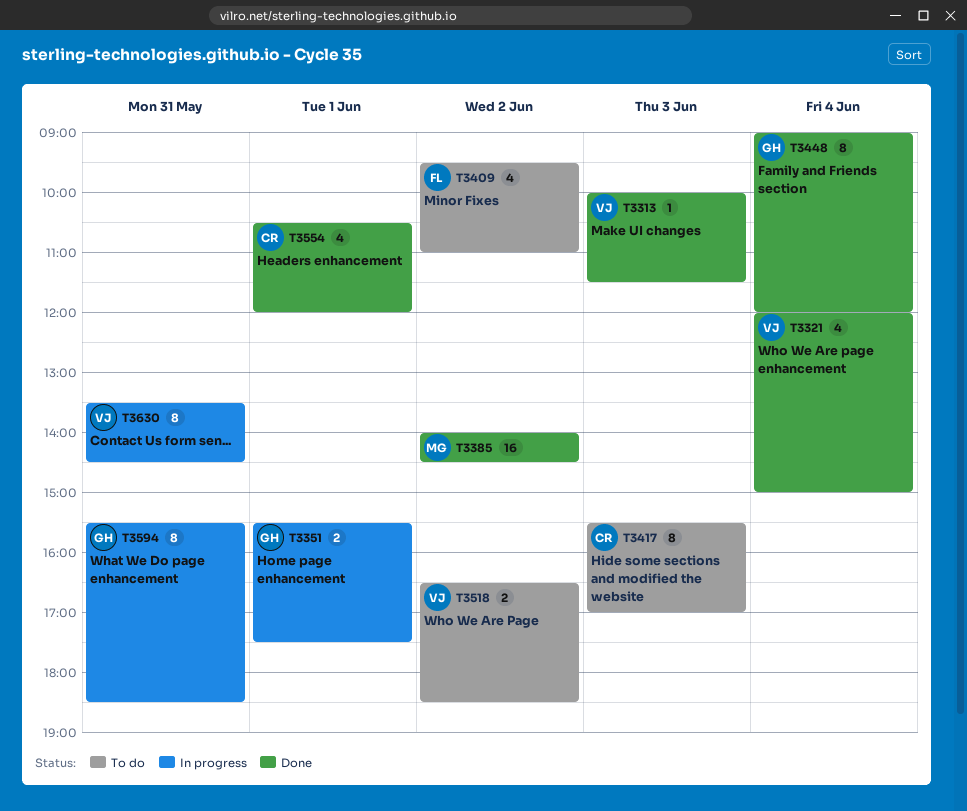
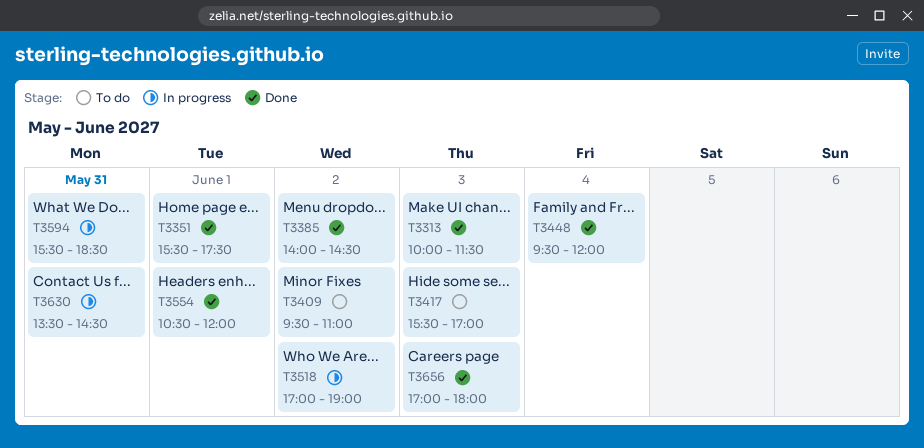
T3321: present -> none
T3351, status: In progress -> Done
T3448, begins: 09:00 -> 09:30
T3518, status: To do -> In progress
T3518, begins: 16:30 -> 17:00
T3518, ends: 18:30 -> 19:00
T3656: none -> present

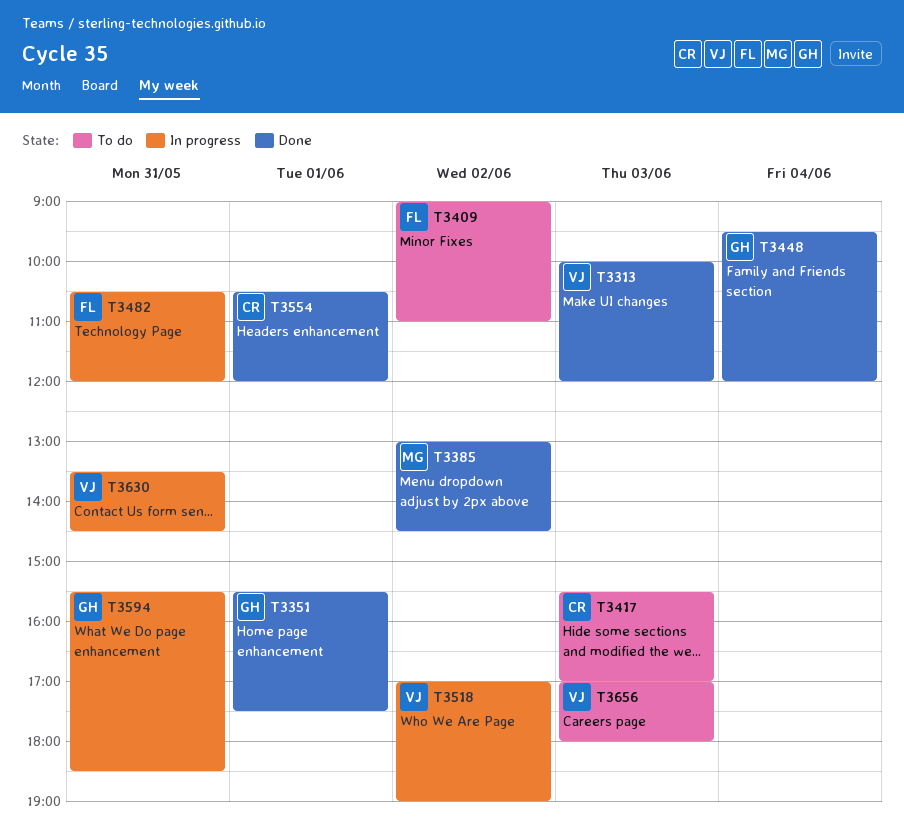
T3313, ends: 11:30 -> 12:00
T3385, begins: 14:00 -> 13:00
T3409, begins: 09:30 -> 09:00
T3482: none -> present
T3656, status: Done -> To do

